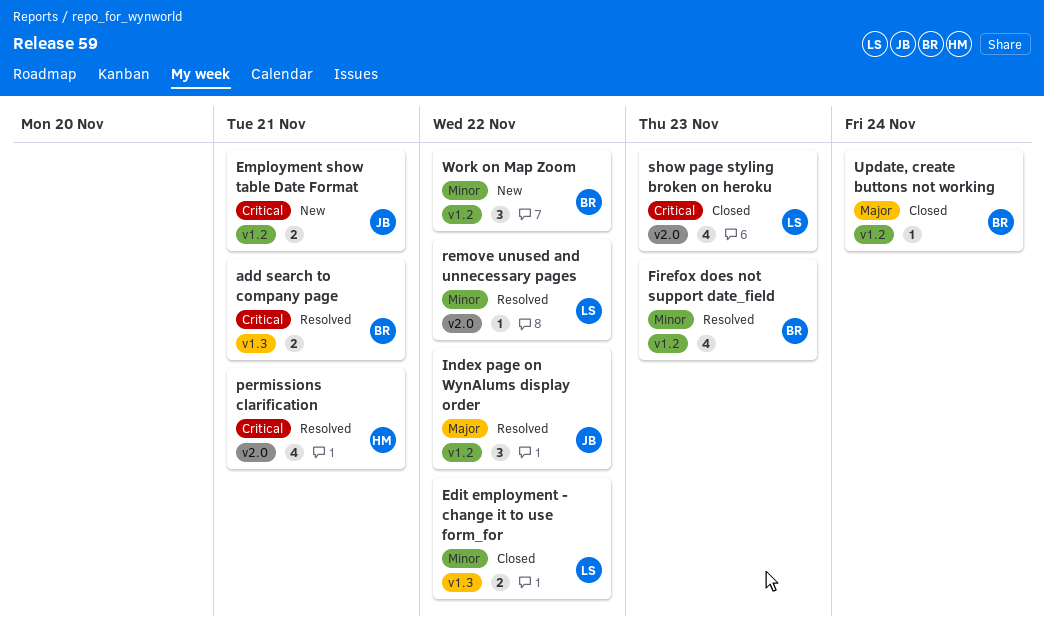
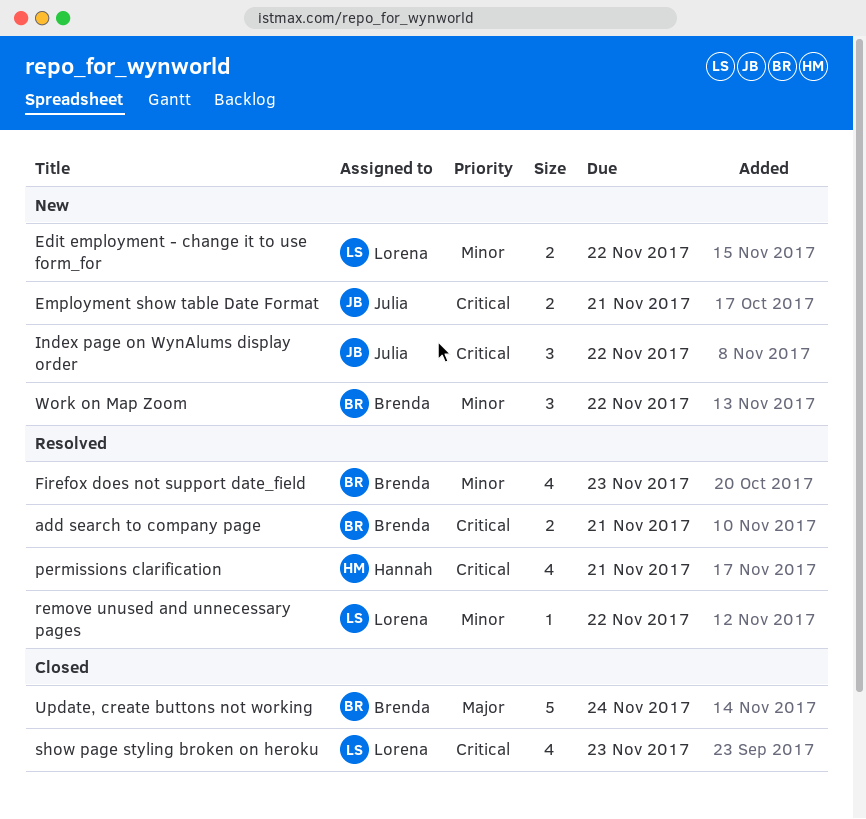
Edit employment - change it to use form_for, status: Closed -> New
Index page on WynAlums display order, status: Resolved -> New
Index page on WynAlums display order, priority: Major -> Critical
Update, create buttons not working, estimate: 1 -> 5

